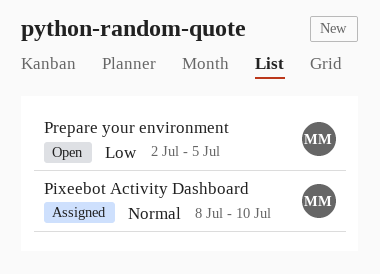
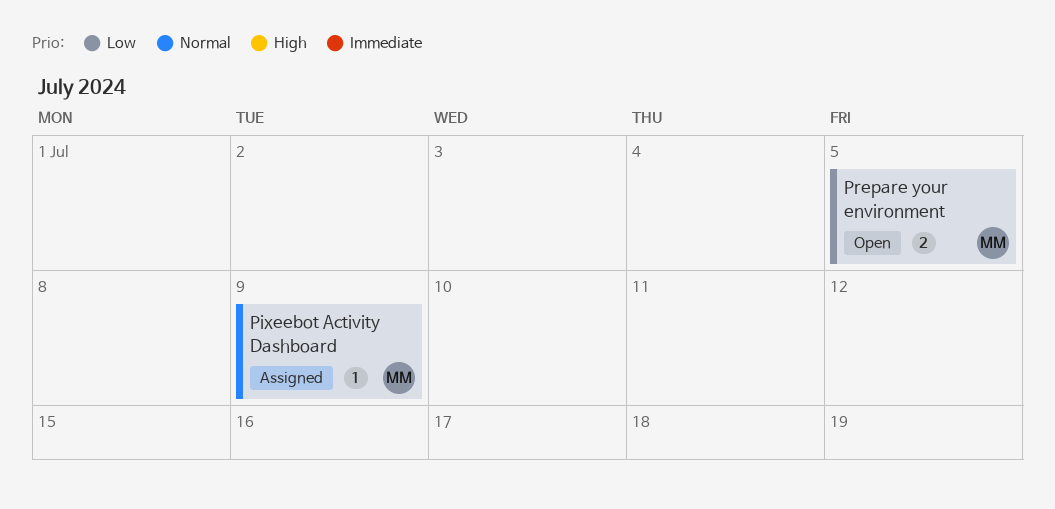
Pixeebot Activity Dashboard, due: Jul 10 -> Jul 9

